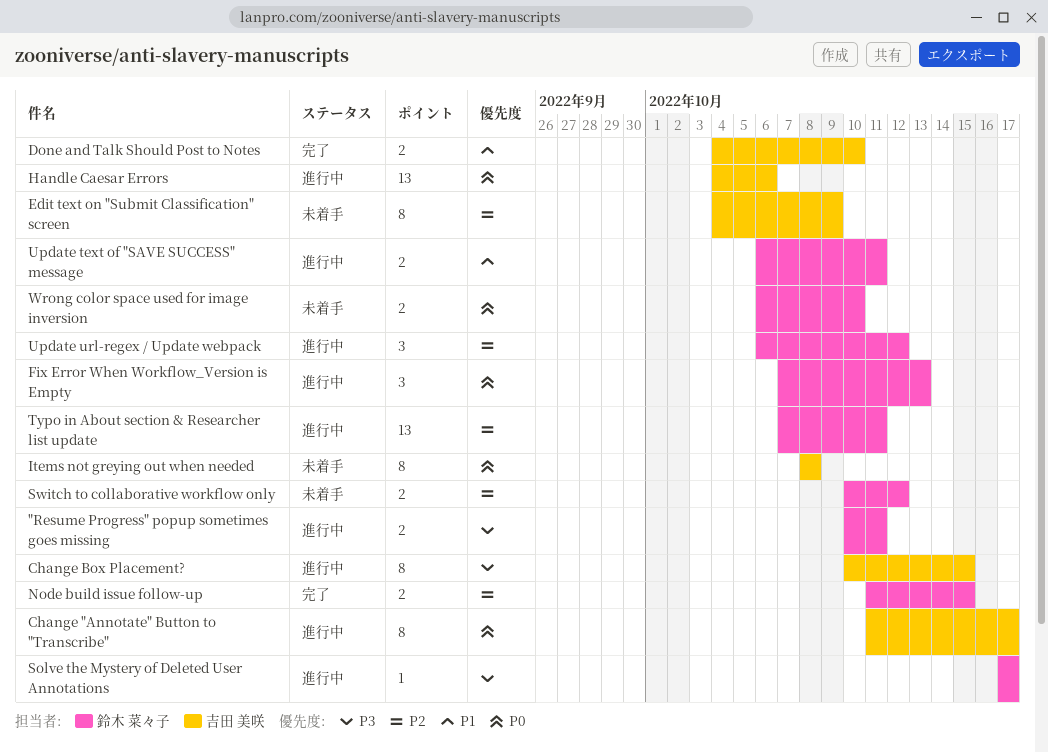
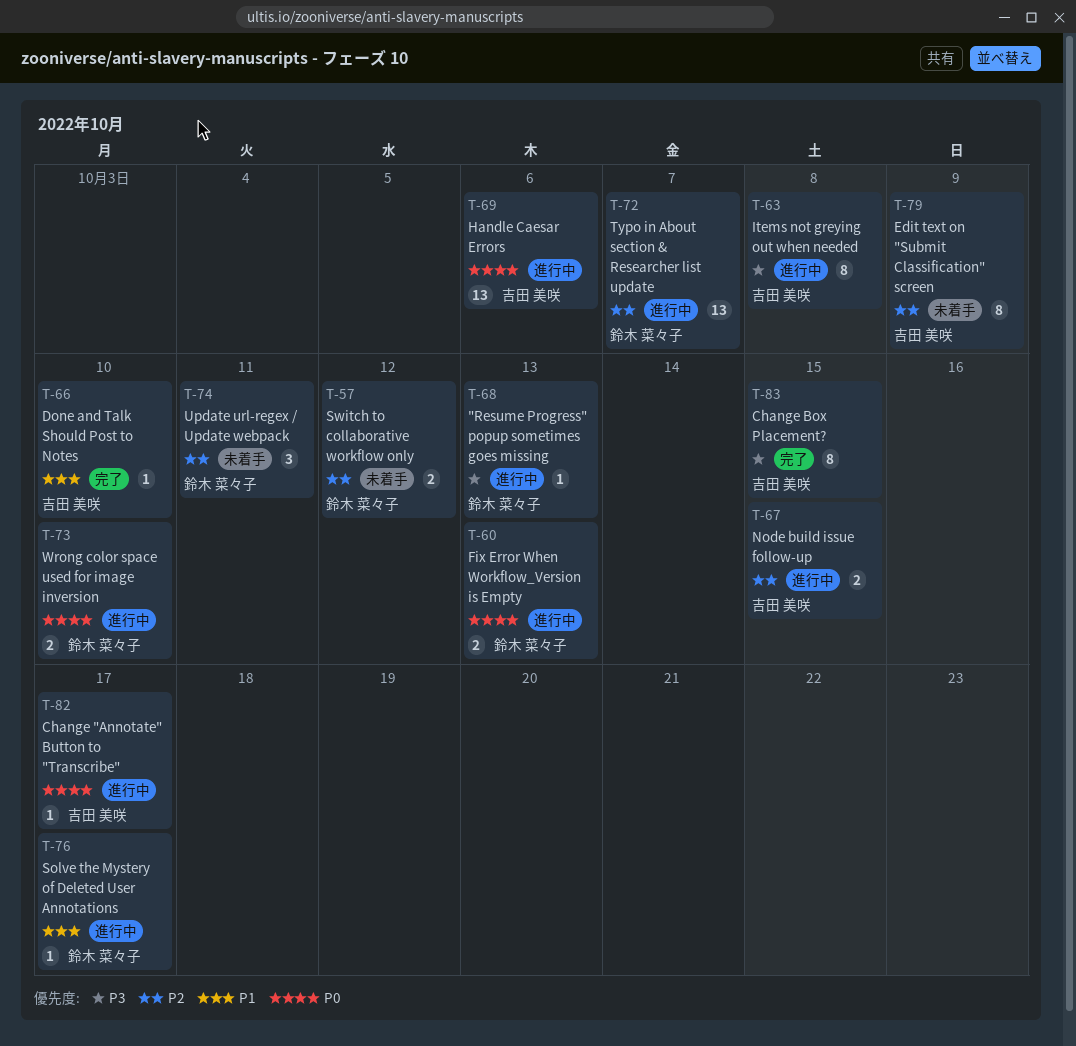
"Resume Progress" popup sometimes goes missing, estimate: 2 -> 1
"Resume Progress" popup sometimes goes missing, due: Oct 11 -> Oct 13
Change "Annotate" Button to "Transcribe", estimate: 8 -> 1
Change Box Placement?, status: 進行中 -> 完了
Done and Talk Should Post to Notes, estimate: 2 -> 1
Fix Error When Workflow_Version is Empty, estimate: 3 -> 2
Items not greying out when needed, status: 未着手 -> 進行中
Items not greying out when needed, priority: P0 -> P3
Node build issue follow-up, status: 完了 -> 進行中
Node build issue follow-up, owner: 鈴木 菜々子 -> 吉田 美咲
Solve the Mystery of Deleted User Annotations, priority: P3 -> P1
Typo in About section & Researcher list update, due: Oct 11 -> Oct 7
Update text of "SAVE SUCCESS" message: present -> none
Update url-regex / Update webpack, status: 進行中 -> 未着手
Update url-regex / Update webpack, due: Oct 12 -> Oct 11
Wrong color space used for image inversion, status: 未着手 -> 進行中

